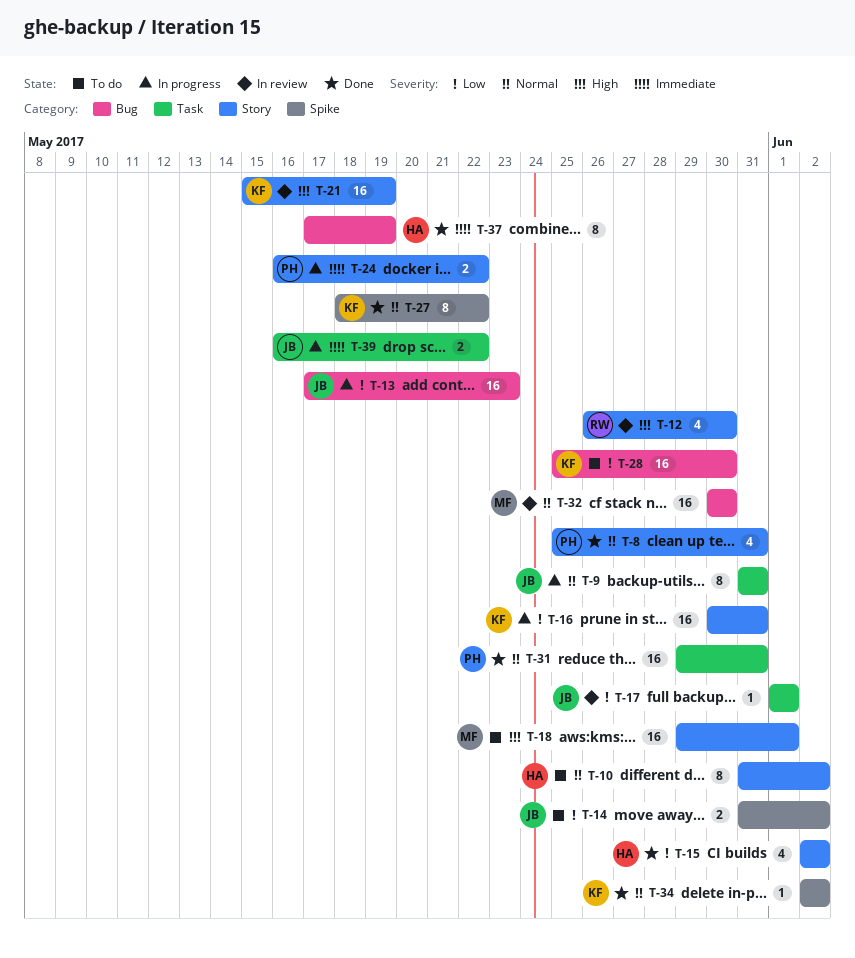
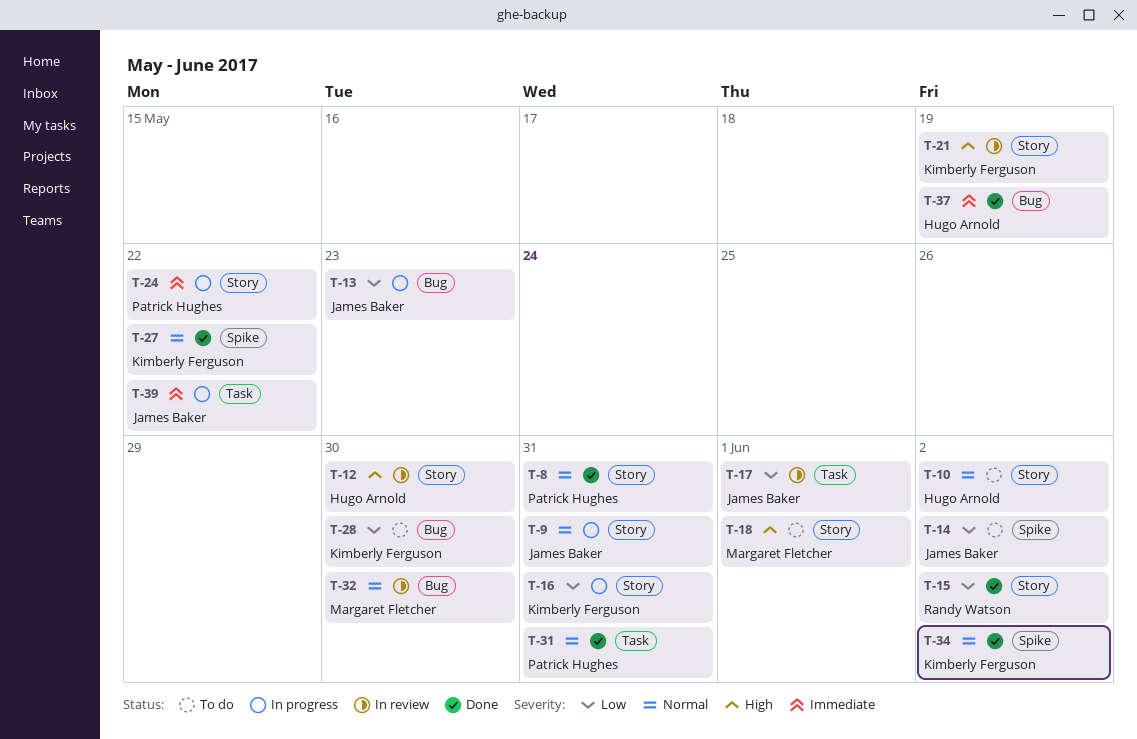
T-9, label: Task -> Story
T-12, owner: Randy Watson -> Hugo Arnold
T-15, owner: Hugo Arnold -> Randy Watson

